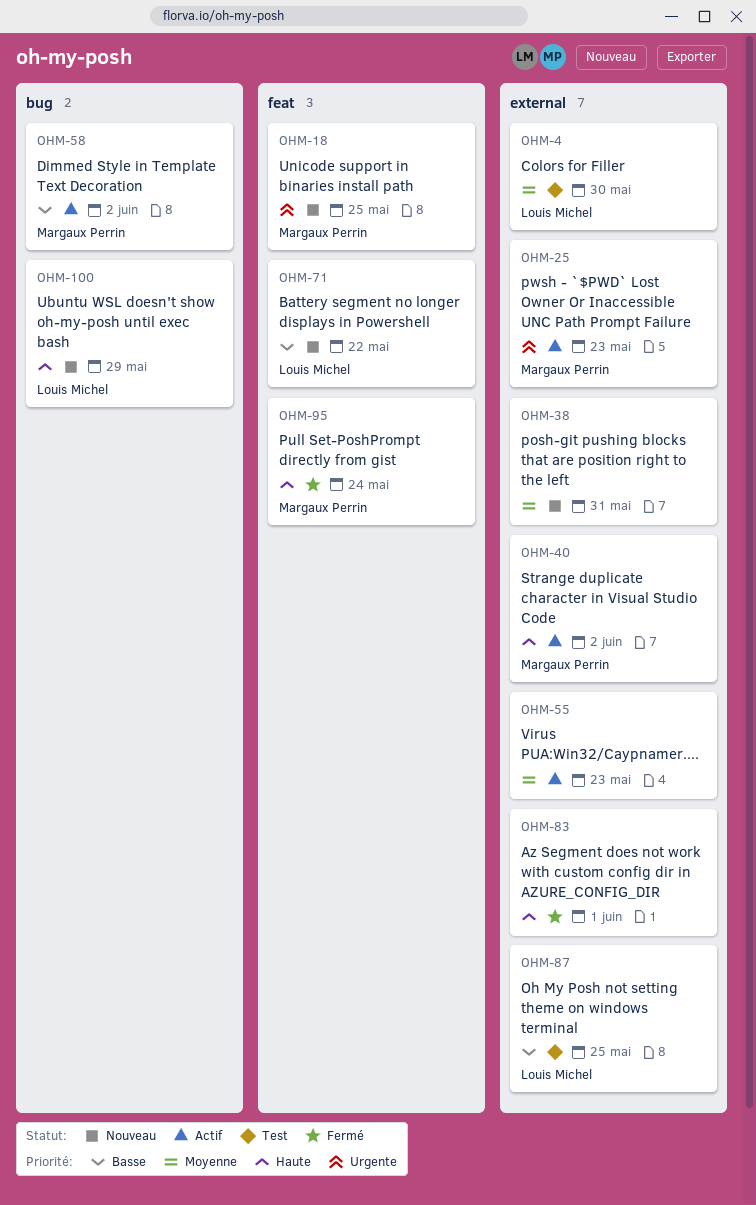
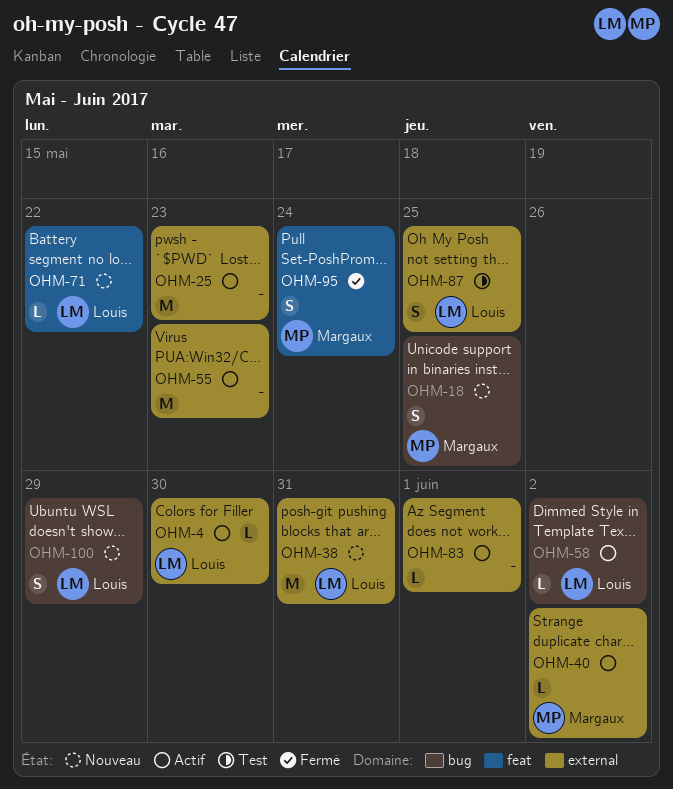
OHM-4, status: Test -> Actif
OHM-18, label: feat -> bug
OHM-25, owner: Margaux Perrin -> none
OHM-38, owner: none -> Louis Michel
OHM-58, owner: Margaux Perrin -> Louis Michel
OHM-83, status: Fermé -> Actif

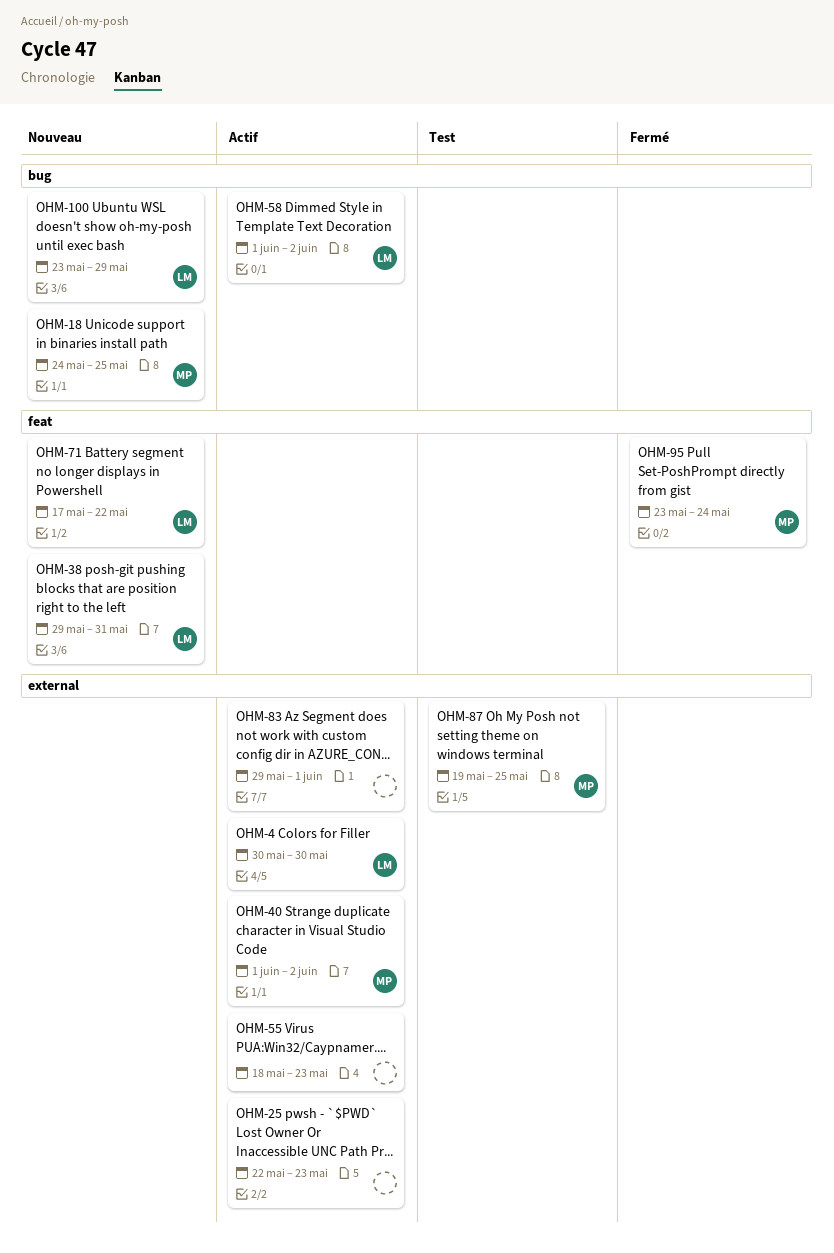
OHM-38, label: external -> feat
OHM-87, owner: Louis -> Margaux

